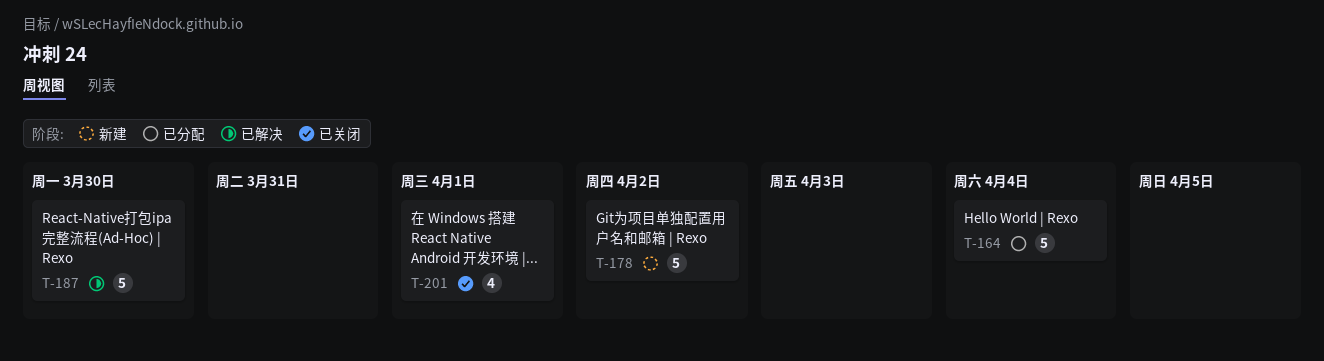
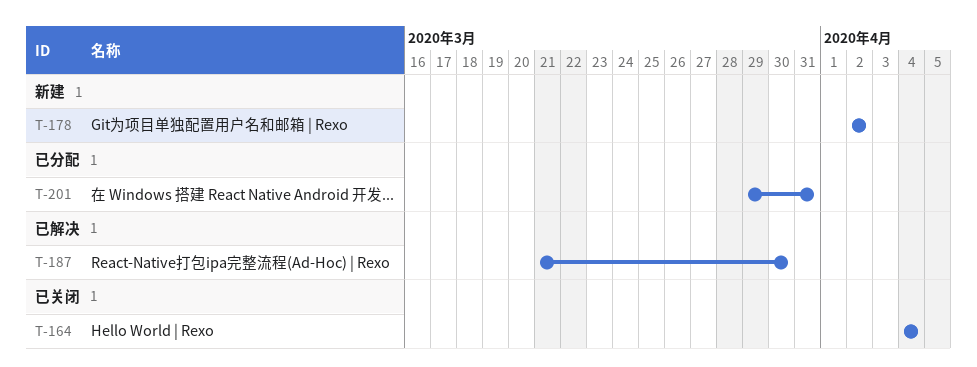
T-164, status: 已分配 -> 已关闭
T-201, status: 已关闭 -> 已分配
T-201, due: Apr 1 -> Mar 31

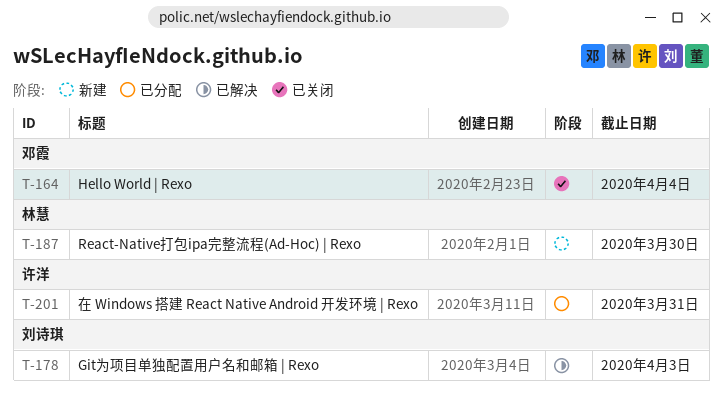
T-178, status: 新建 -> 已解决
T-178, due: Apr 2 -> Apr 3
T-187, status: 已解决 -> 新建

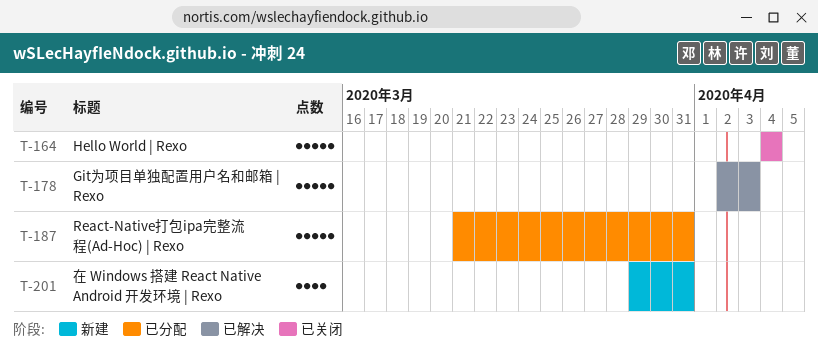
T-187, status: 新建 -> 已分配
T-187, due: Mar 30 -> Mar 31
T-201, status: 已分配 -> 新建

